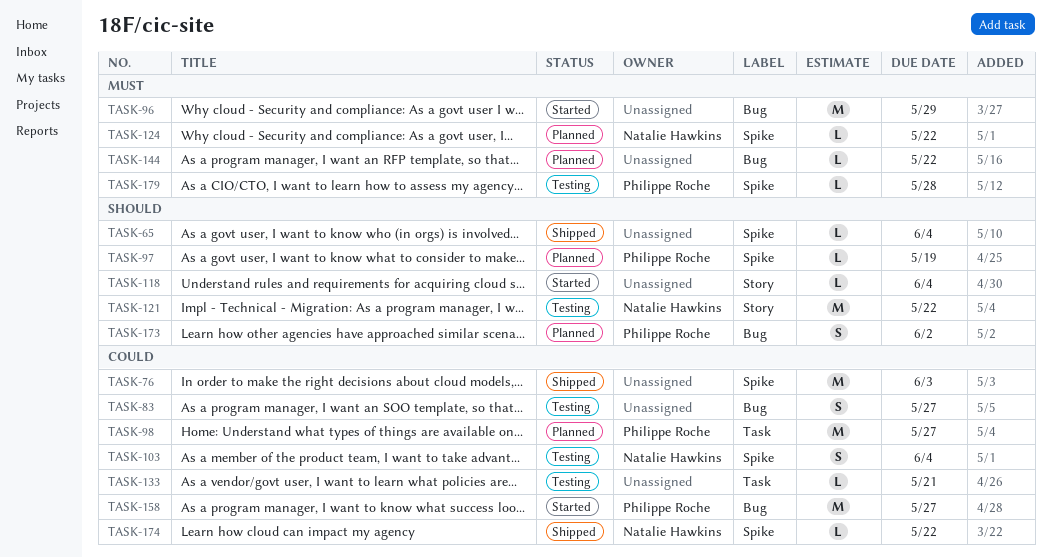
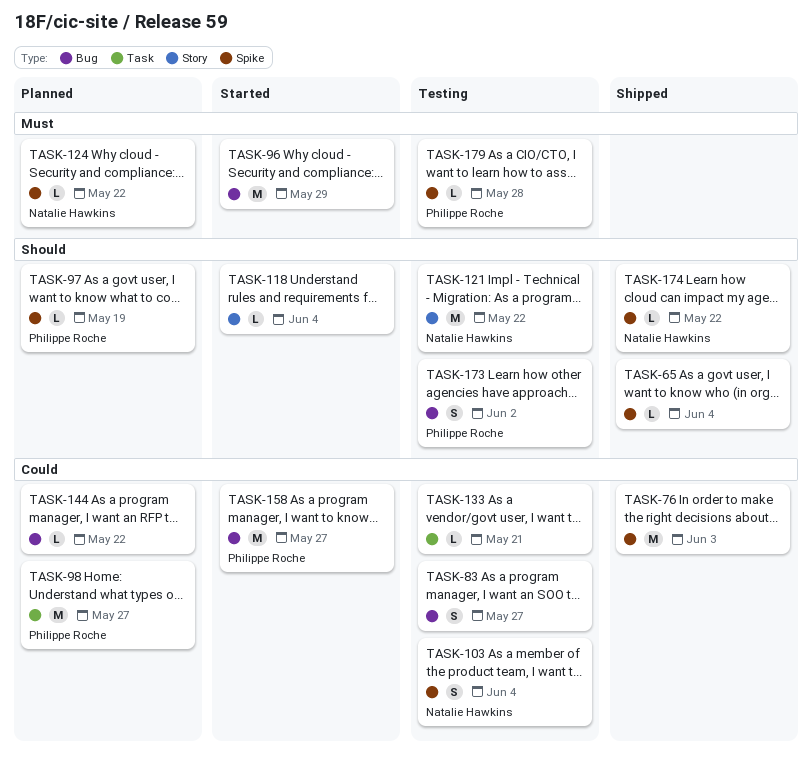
TASK-144, priority: Must -> Could
TASK-173, status: Planned -> Testing
TASK-174, priority: Could -> Should

